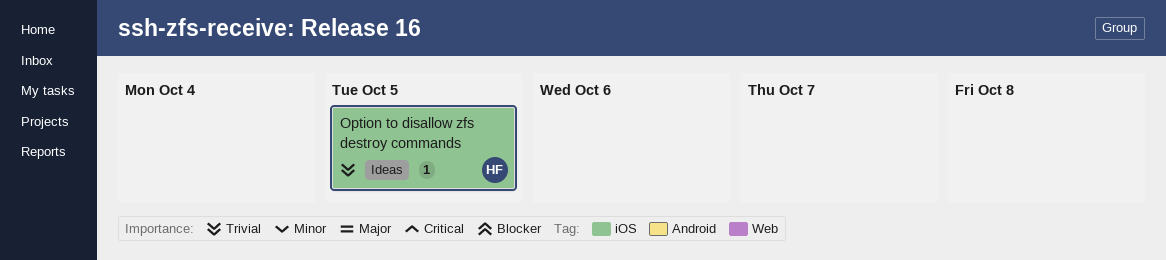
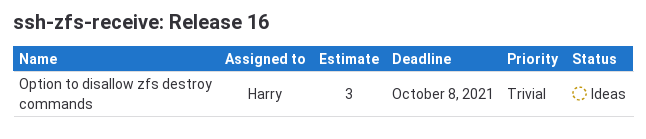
Option to disallow zfs destroy commands, estimate: 1 -> 3
Option to disallow zfs destroy commands, due: Oct 5 -> Oct 8

